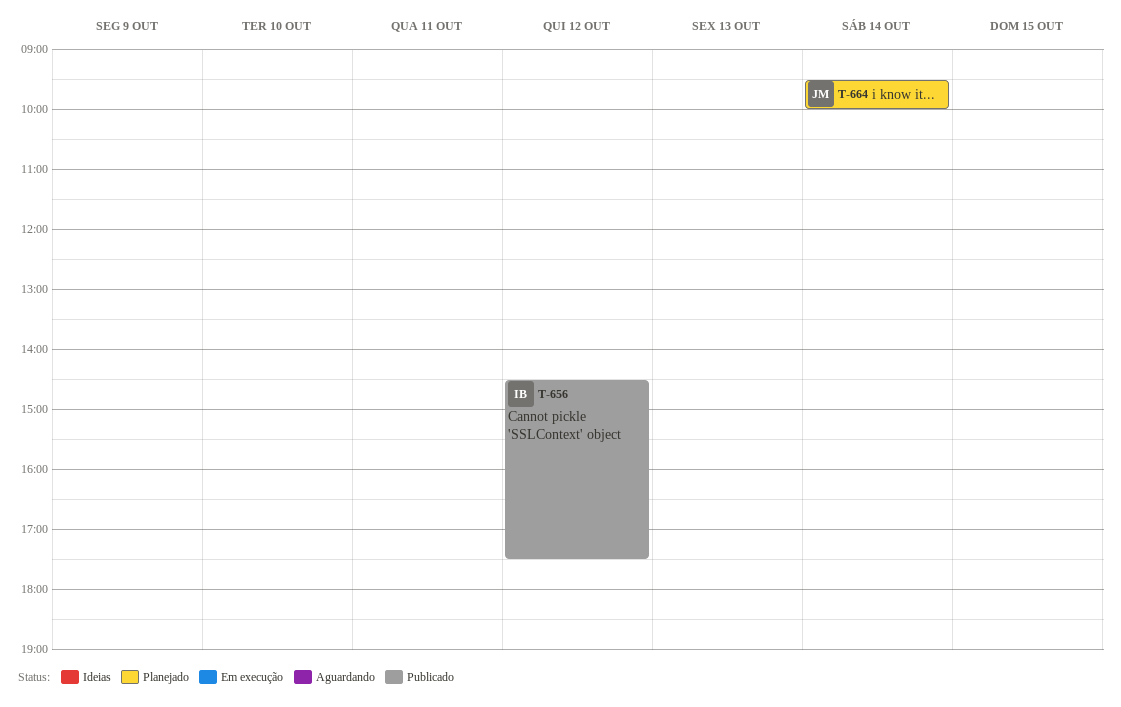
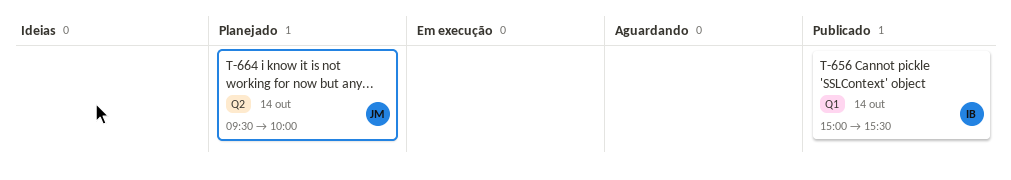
T-656, day: Oct 12 -> Oct 14
T-656, begins: 14:30 -> 15:00
T-656, ends: 17:30 -> 15:30

